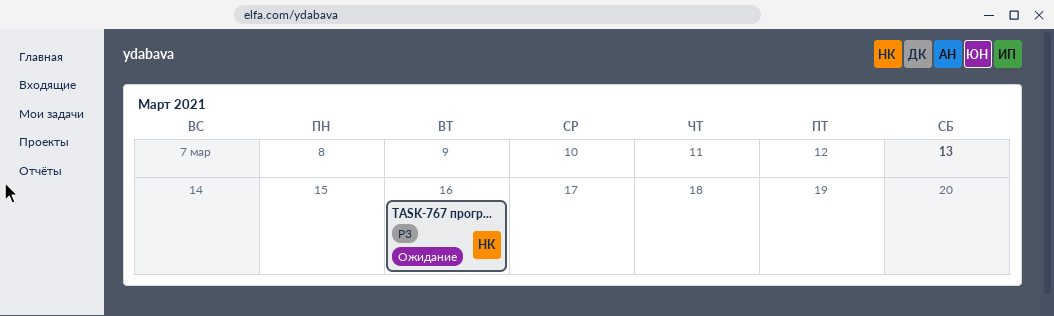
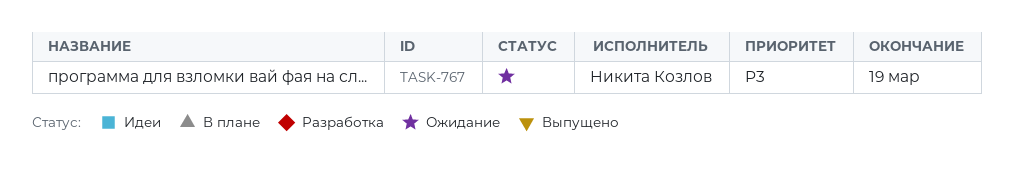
TASK-767, due: Mar 16 -> Mar 19

